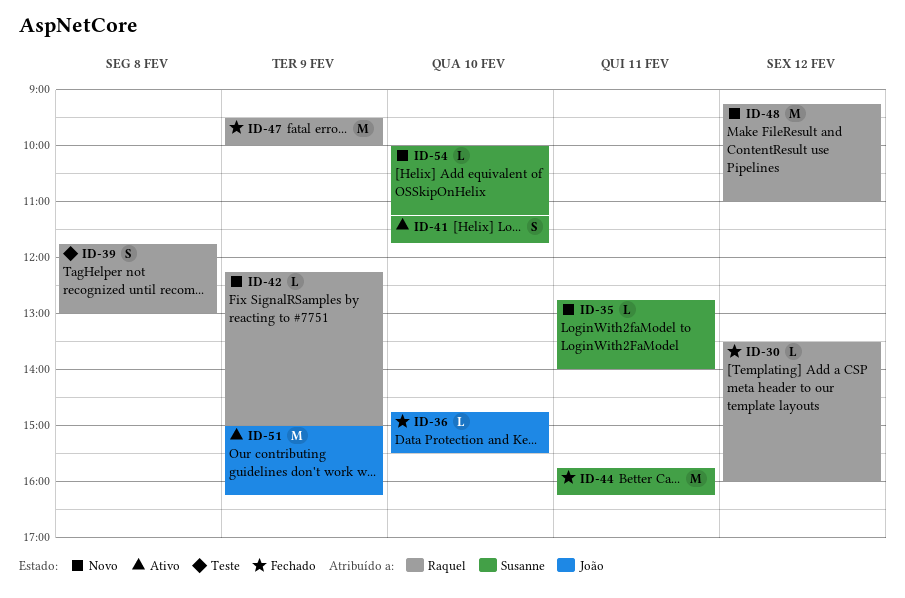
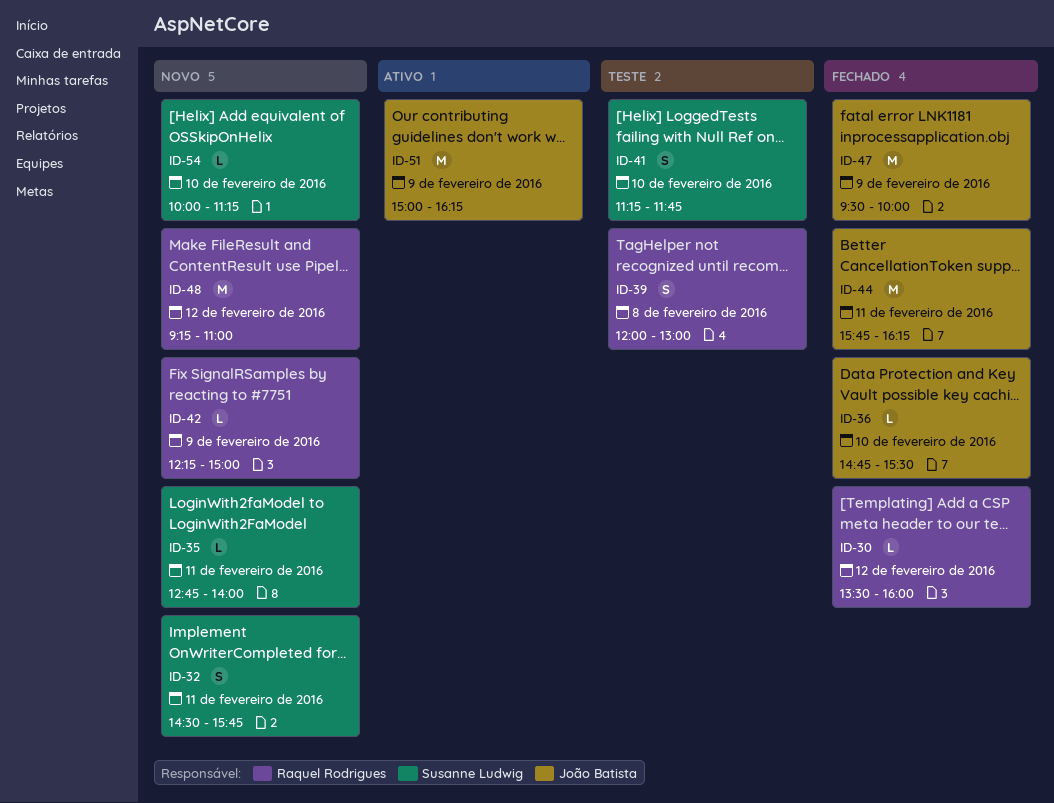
ID-32: none -> present
ID-39, begins: 11:45 -> 12:00
ID-41, status: Ativo -> Teste
ID-44, owner: Susanne Ludwig -> João Batista
ID-47, owner: Raquel Rodrigues -> João Batista

